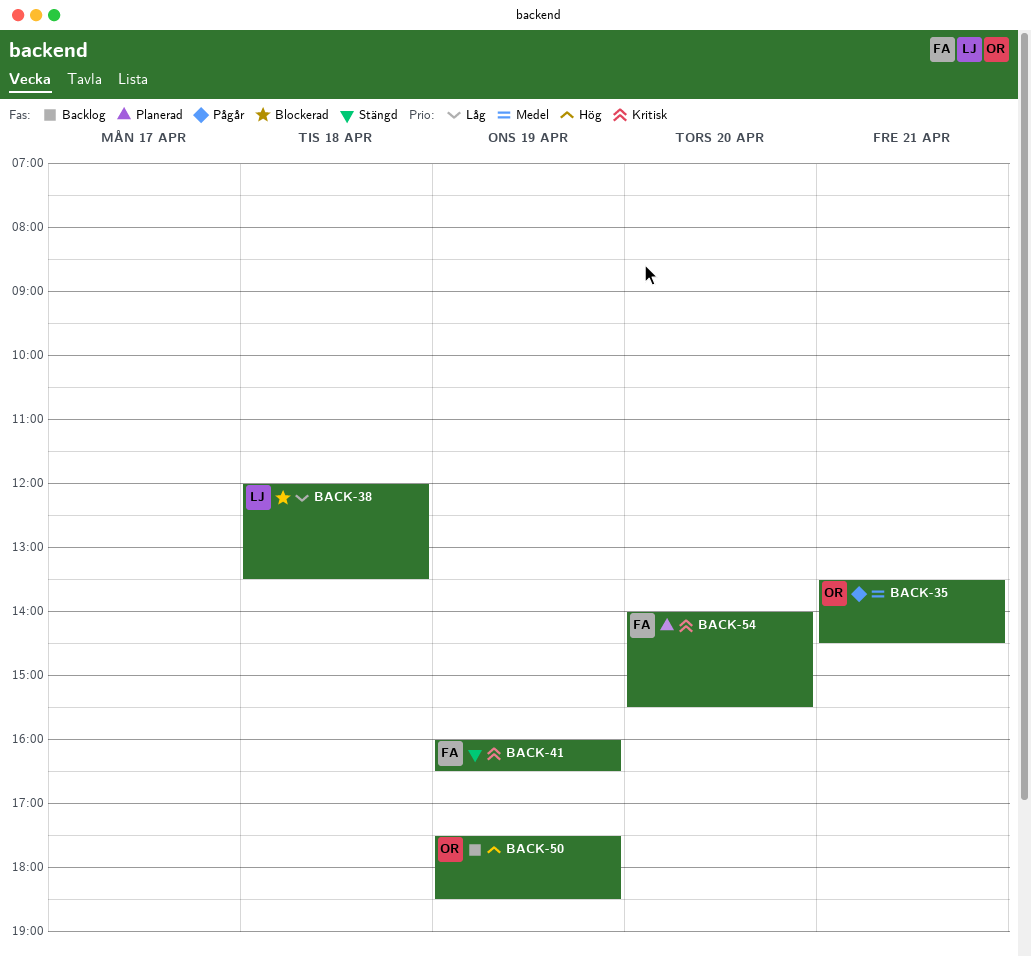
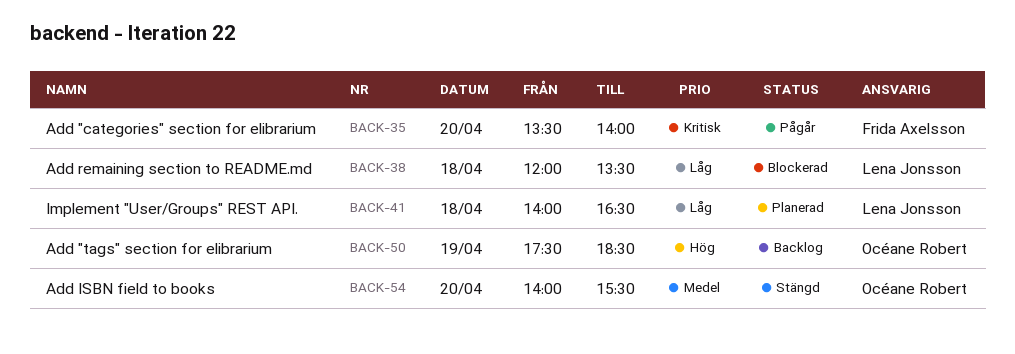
BACK-35, owner: Océane Robert -> Frida Axelsson
BACK-35, priority: Medel -> Kritisk
BACK-35, day: Apr 21 -> Apr 20
BACK-35, ends: 14:30 -> 14:00
BACK-41, status: Stängd -> Planerad
BACK-41, owner: Frida Axelsson -> Lena Jonsson
BACK-41, priority: Kritisk -> Låg
BACK-41, day: Apr 19 -> Apr 18
BACK-41, begins: 16:00 -> 14:00
BACK-54, status: Planerad -> Stängd
BACK-54, owner: Frida Axelsson -> Océane Robert
BACK-54, priority: Kritisk -> Medel

